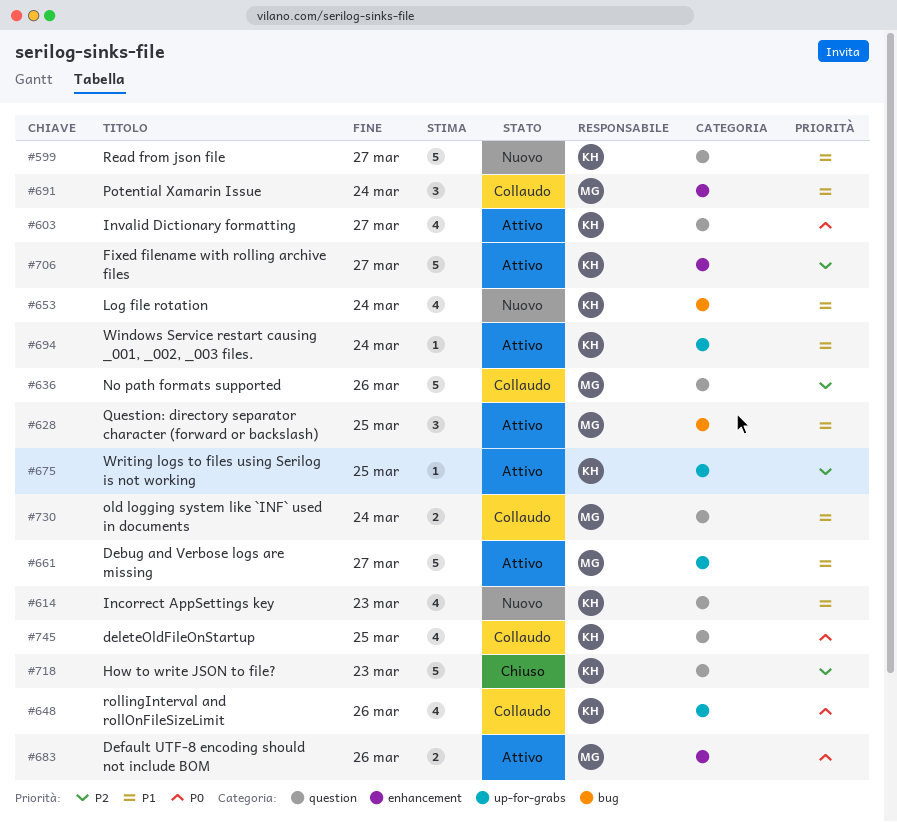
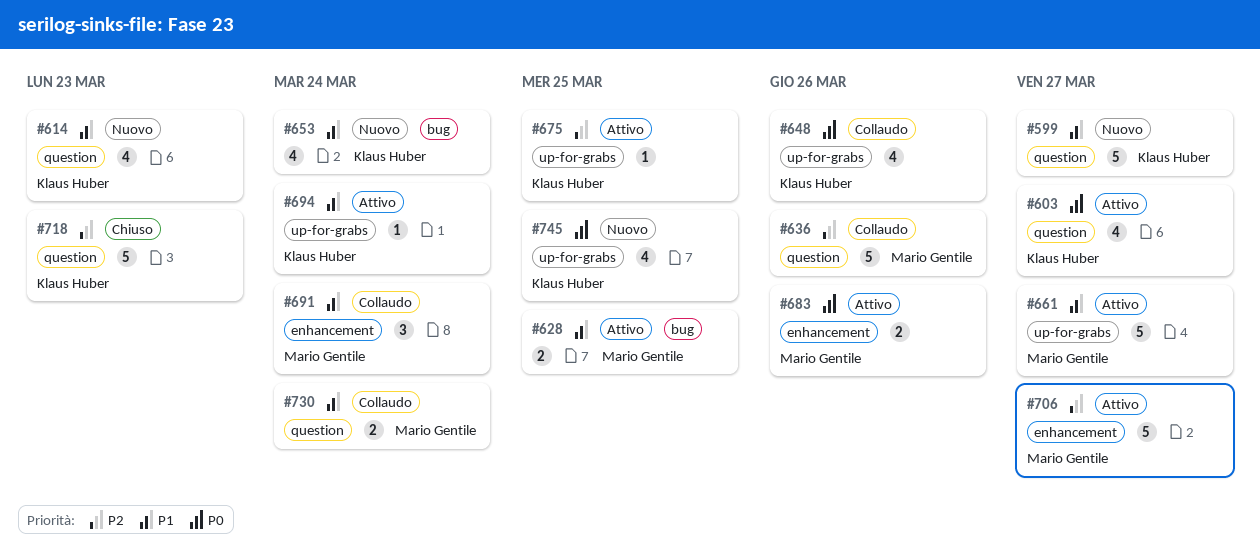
#628, estimate: 3 -> 2
#706, owner: Klaus Huber -> Mario Gentile
#745, status: Collaudo -> Nuovo
#745, label: question -> up-for-grabs

